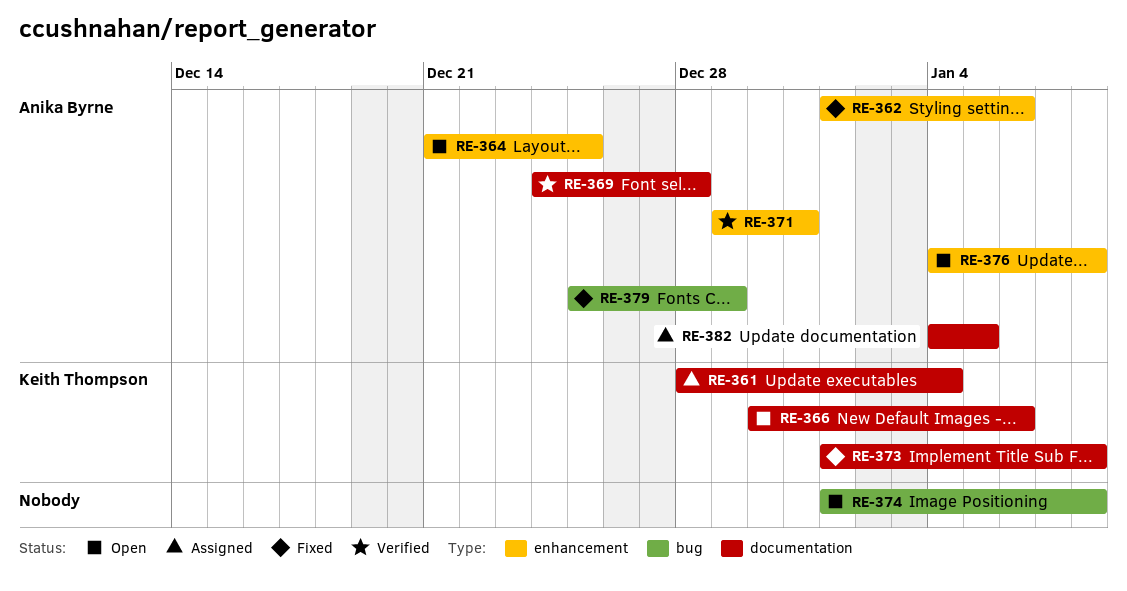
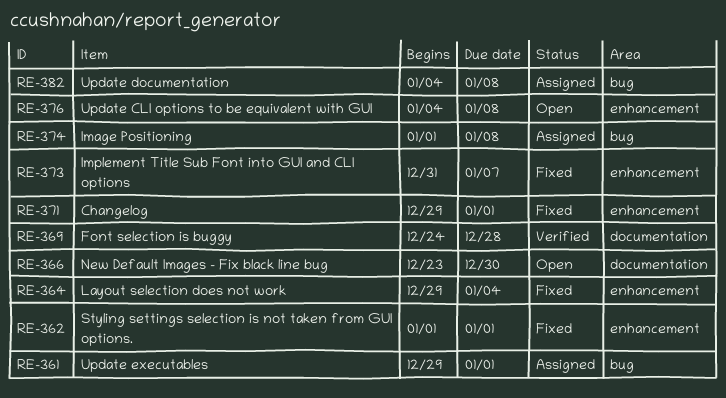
RE-361, label: documentation -> bug
RE-361, start: Dec 28 -> Dec 29
RE-361, due: Jan 4 -> Jan 1
RE-362, due: Jan 6 -> Jan 1
RE-364, status: Open -> Fixed
RE-364, start: Dec 21 -> Dec 29
RE-364, due: Dec 25 -> Jan 4
RE-366, start: Dec 30 -> Dec 23
RE-366, due: Jan 6 -> Dec 30
RE-371, status: Verified -> Fixed
RE-371, due: Dec 31 -> Jan 1
RE-373, label: documentation -> enhancement
RE-373, start: Jan 1 -> Dec 31
RE-373, due: Jan 8 -> Jan 7
RE-374, status: Open -> Assigned
RE-379: present -> none
RE-382, label: documentation -> bug
RE-382, due: Jan 5 -> Jan 8

